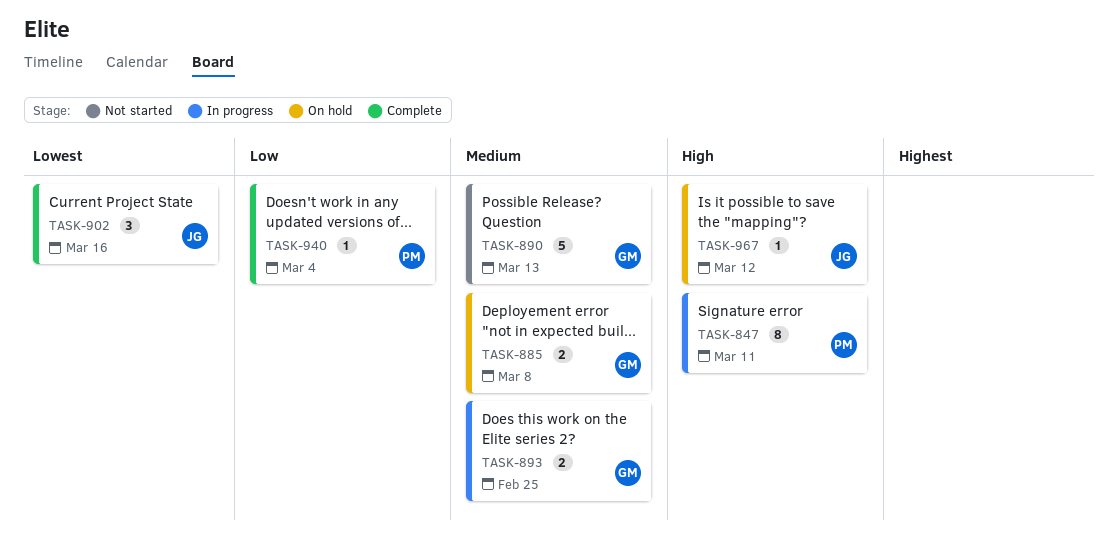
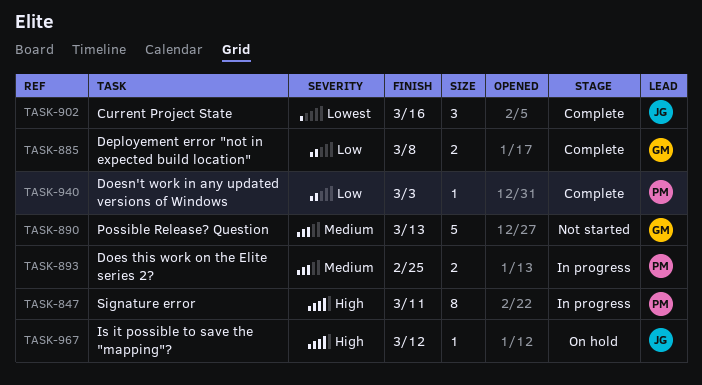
TASK-885, status: On hold -> Complete
TASK-885, priority: Medium -> Low
TASK-893, owner: GM -> PM
TASK-940, due: Mar 4 -> Mar 3

